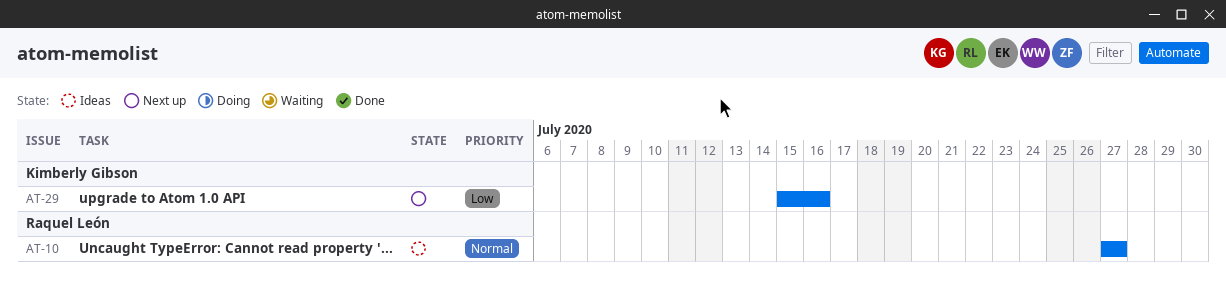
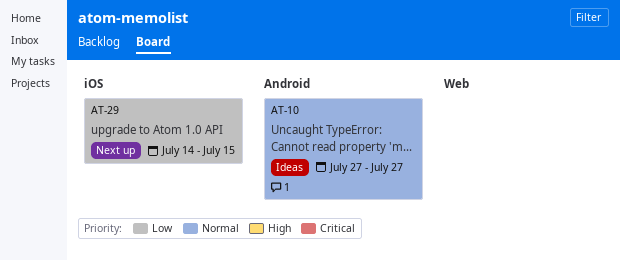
AT-29, start: Jul 15 -> Jul 14
AT-29, due: Jul 16 -> Jul 15

